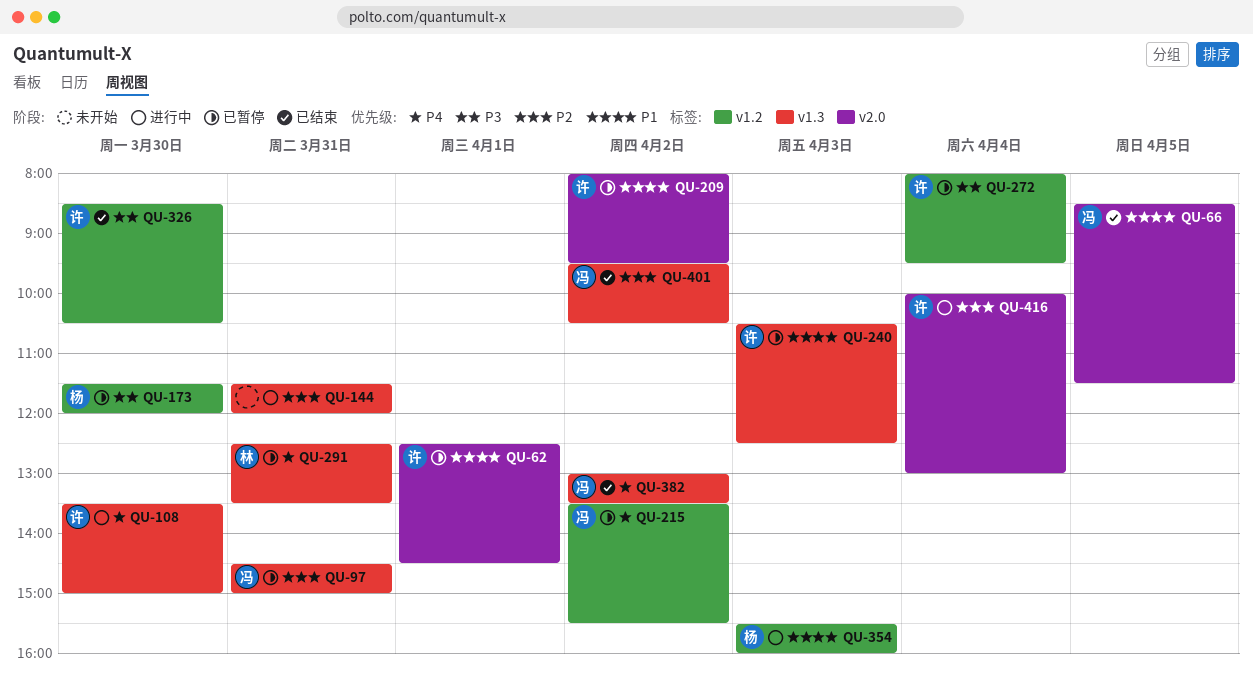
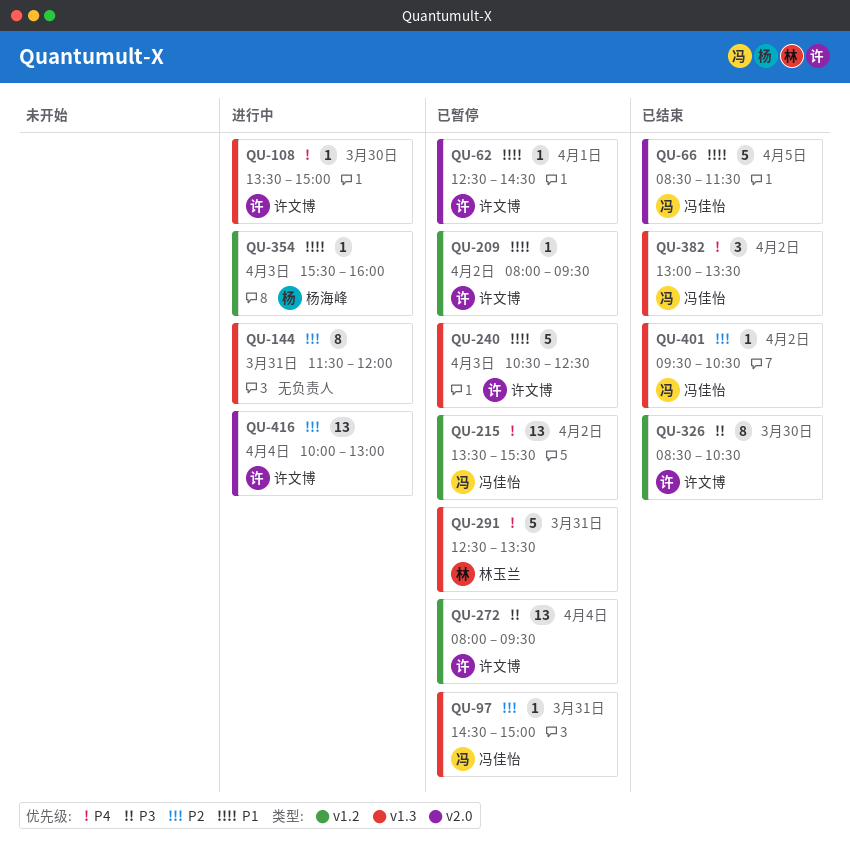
QU-173: present -> none
QU-209, label: v2.0 -> v1.2

